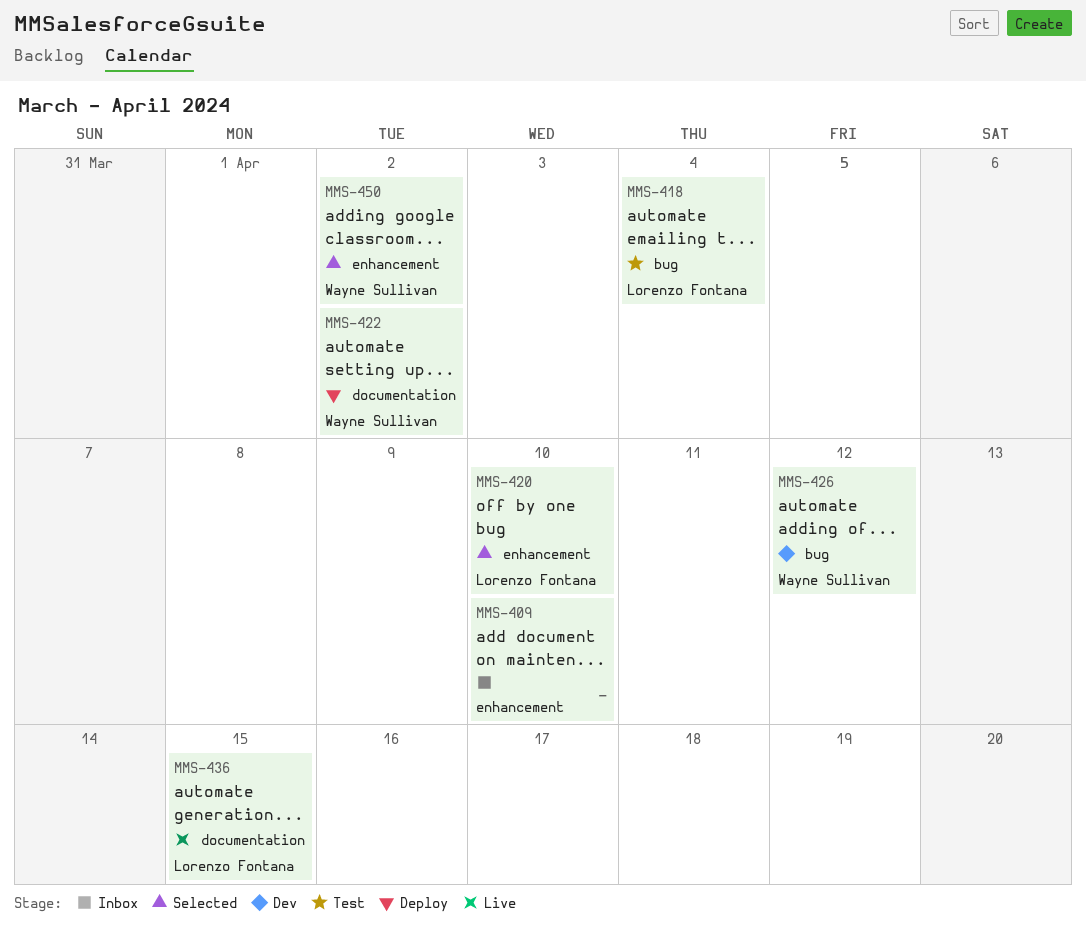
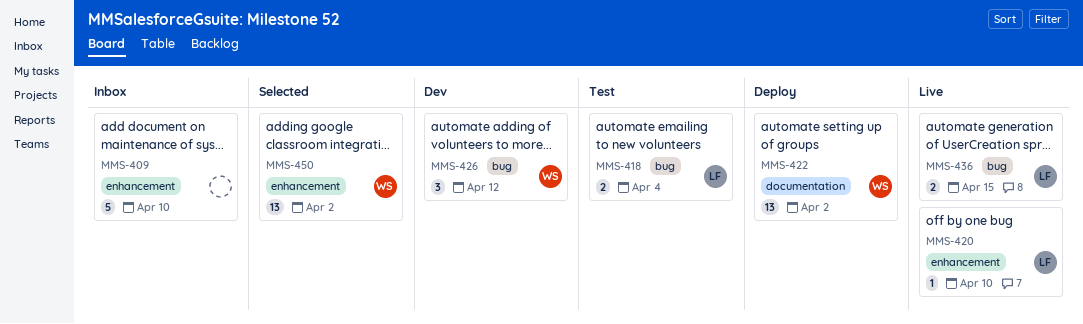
MMS-420, status: Selected -> Live
MMS-436, label: documentation -> bug

